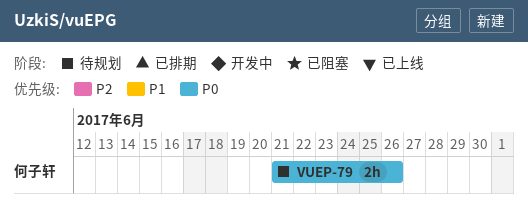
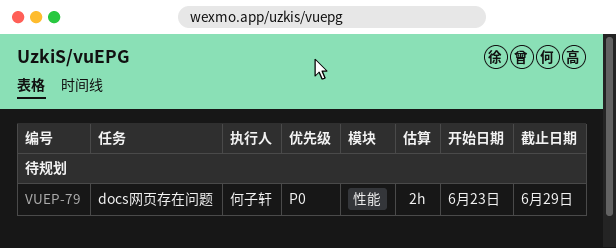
VUEP-79, start: Jun 21 -> Jun 23
VUEP-79, due: Jun 26 -> Jun 29

